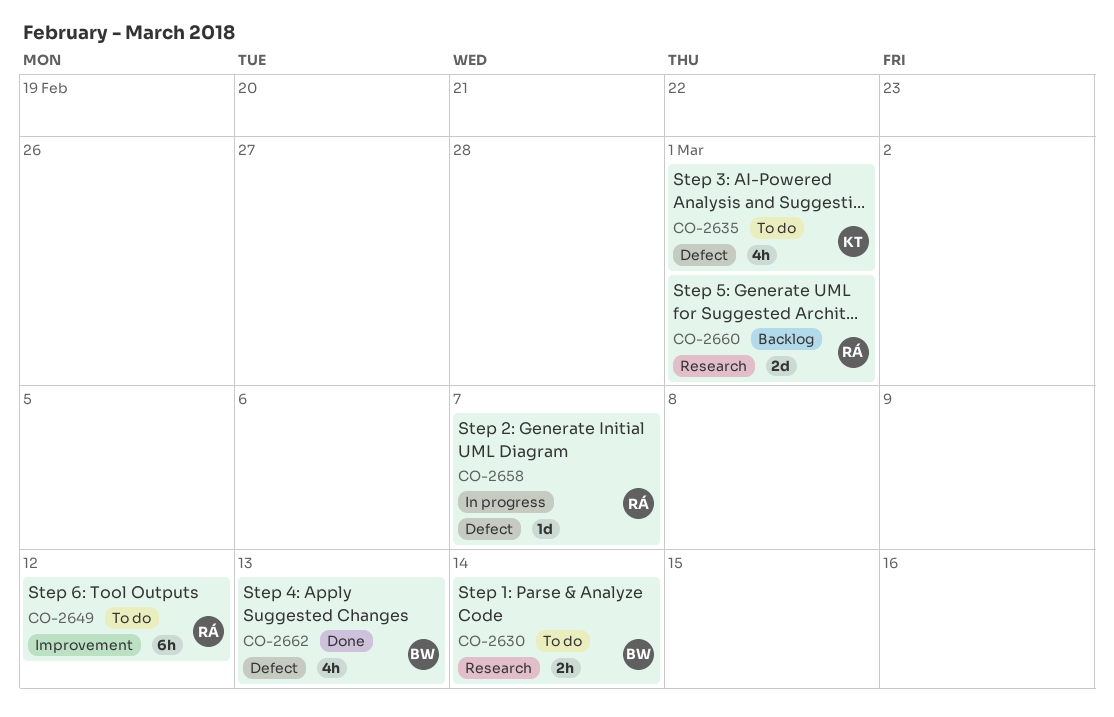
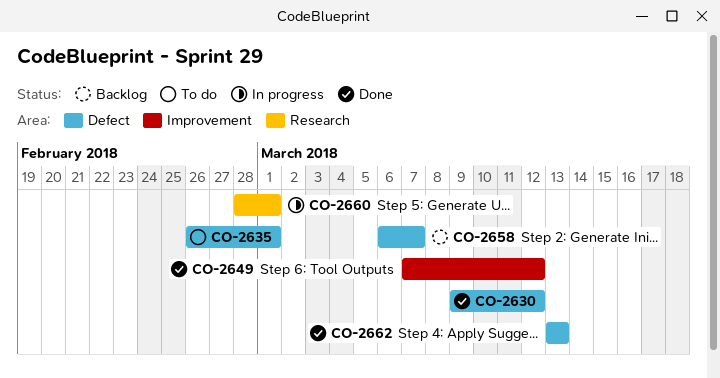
CO-2630, status: To do -> Done
CO-2630, label: Research -> Defect
CO-2630, due: Mar 14 -> Mar 12
CO-2649, status: To do -> Done
CO-2658, status: In progress -> Backlog
CO-2660, status: Backlog -> In progress

